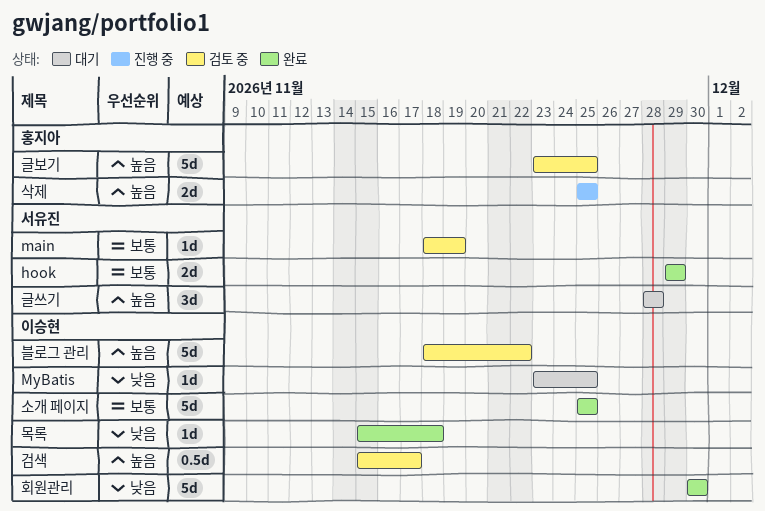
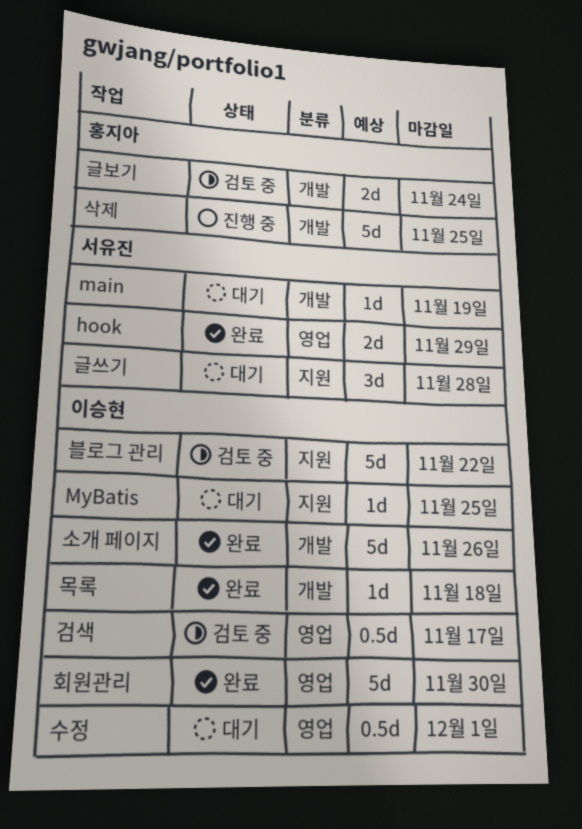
main, status: 검토 중 -> 대기
글보기, estimate: 5d -> 2d
글보기, due: Nov 25 -> Nov 24
삭제, estimate: 2d -> 5d
소개 페이지, due: Nov 25 -> Nov 26
수정: none -> present

